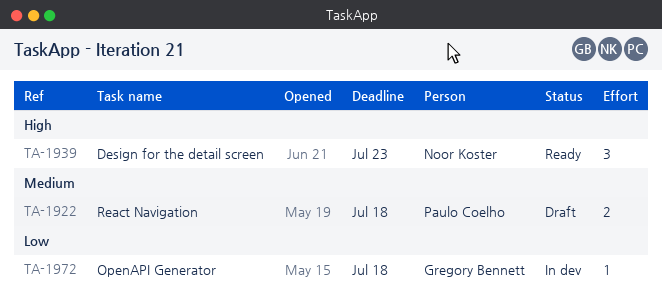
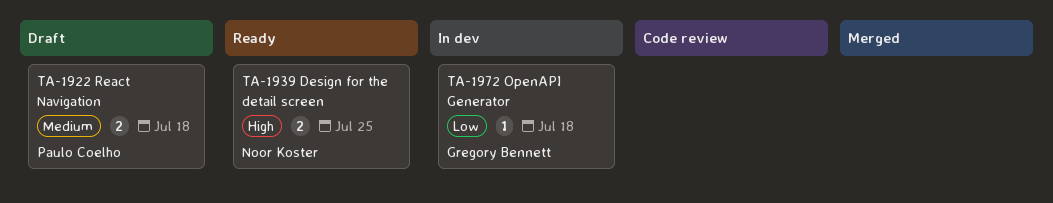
TA-1939, estimate: 3 -> 2
TA-1939, due: Jul 23 -> Jul 25

